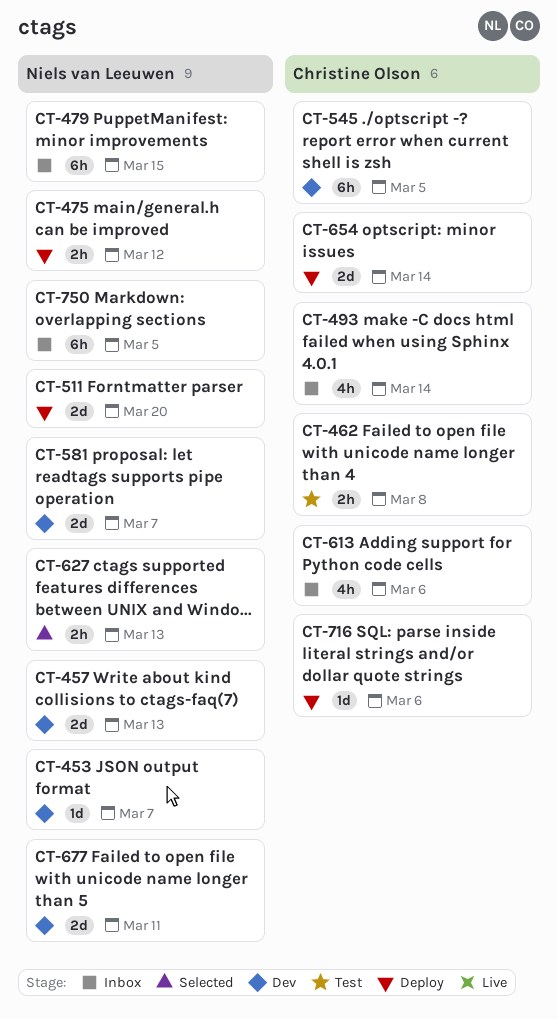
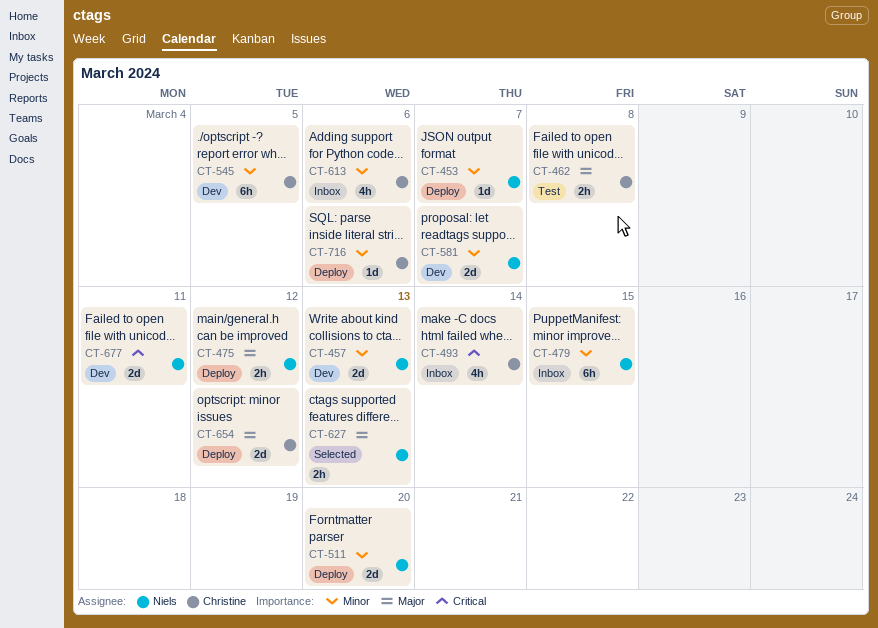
CT-453, status: Dev -> Deploy
CT-654, due: Mar 14 -> Mar 12
CT-750: present -> none

